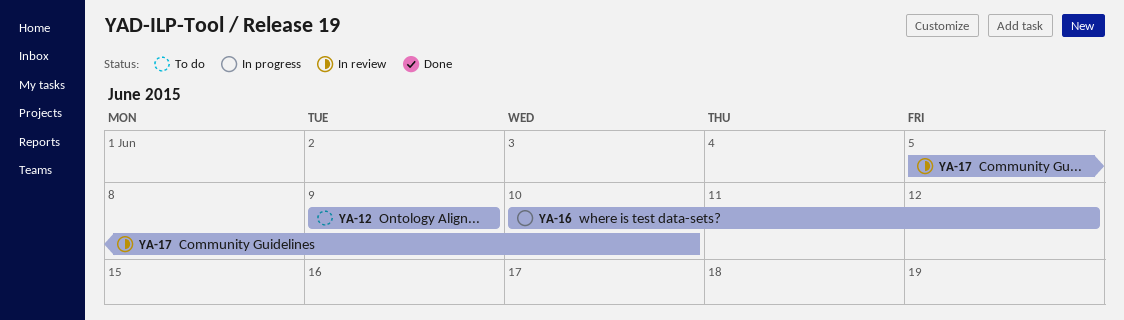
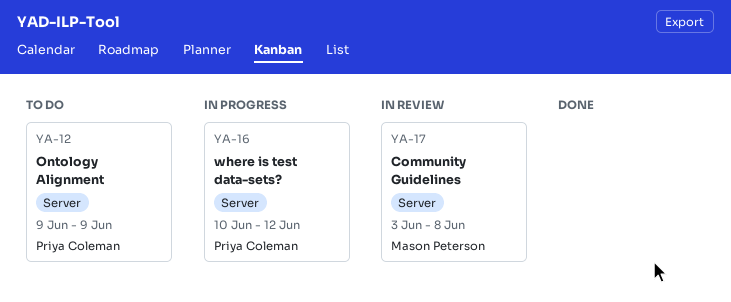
YA-17, start: Jun 5 -> Jun 3
YA-17, due: Jun 10 -> Jun 8

